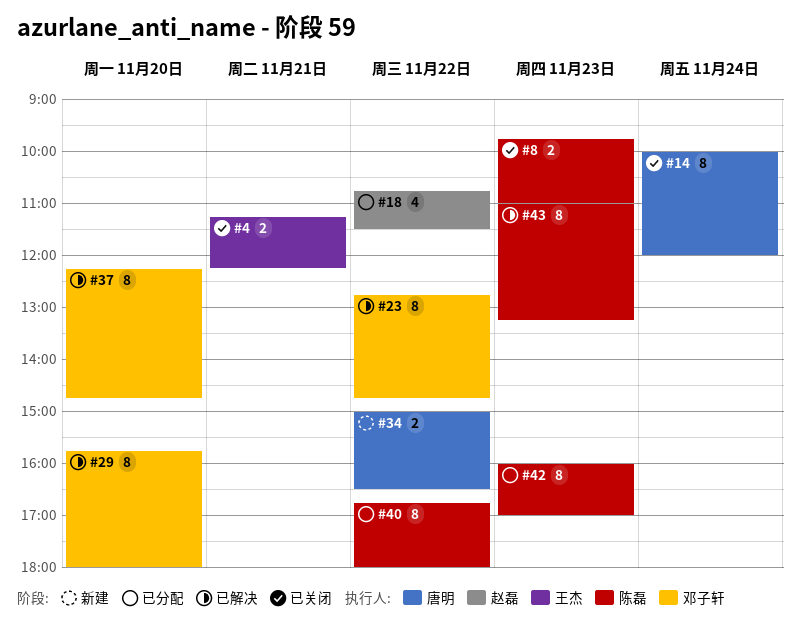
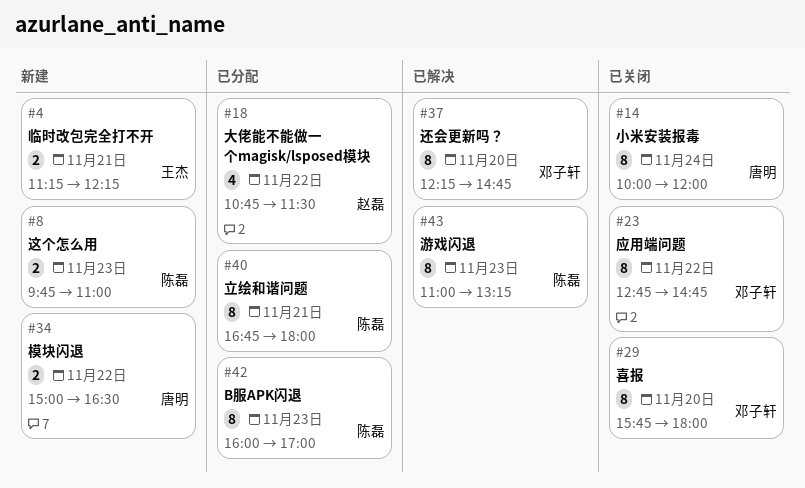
#4, status: 已关闭 -> 新建
#8, status: 已关闭 -> 新建
#23, status: 已解决 -> 已关闭
#29, status: 已解决 -> 已关闭
#40, day: Nov 22 -> Nov 21

